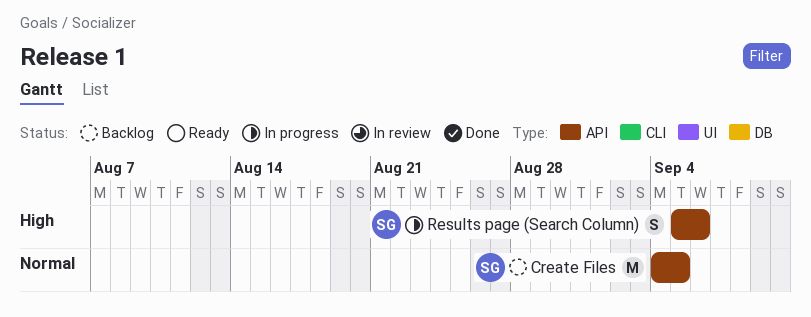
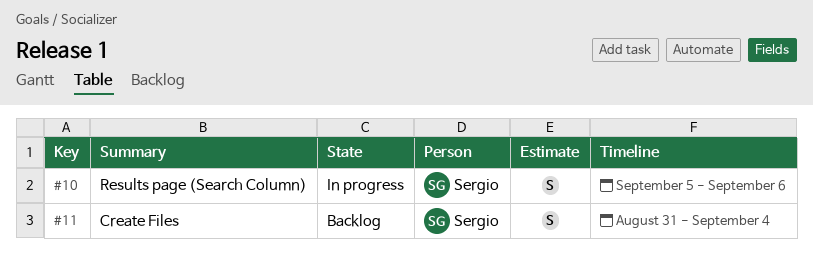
Create Files, estimate: M -> S
Create Files, start: Sep 4 -> Aug 31
Create Files, due: Sep 5 -> Sep 4

